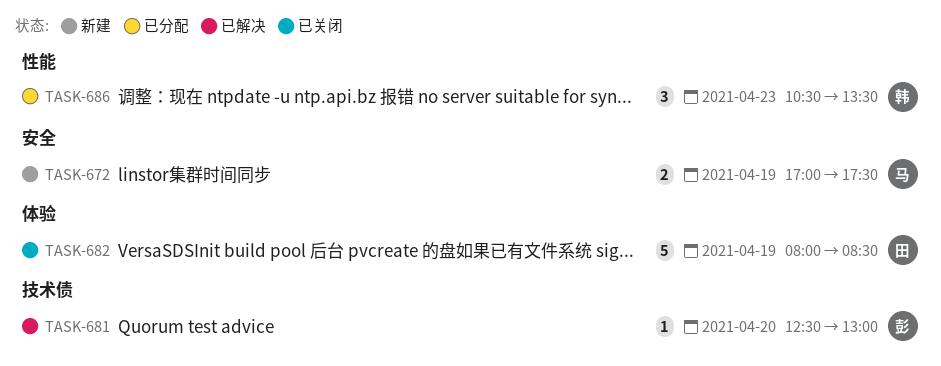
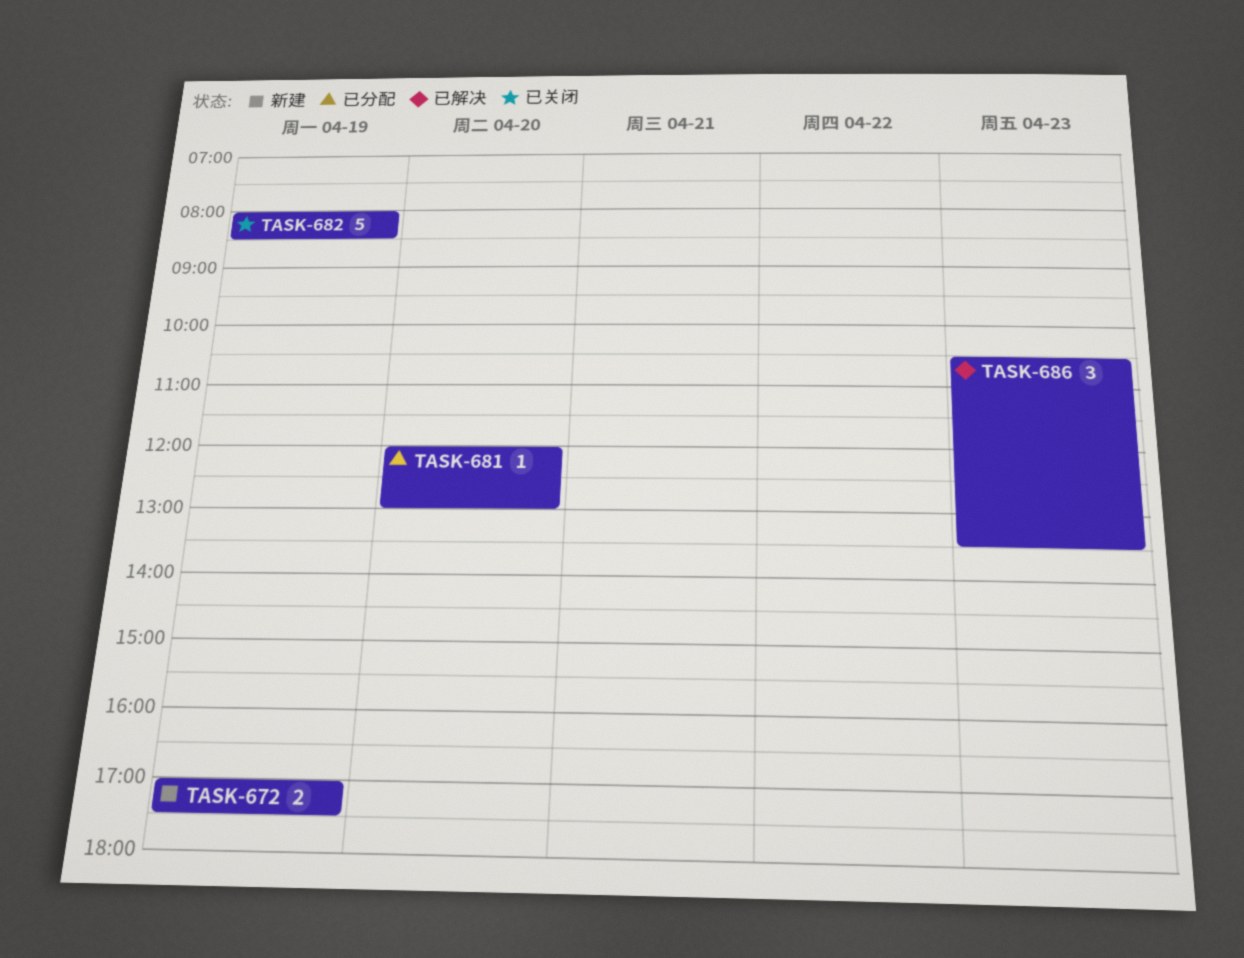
TASK-681, status: 已解决 -> 已分配
TASK-681, begins: 12:30 -> 12:00
TASK-686, status: 已分配 -> 已解决

